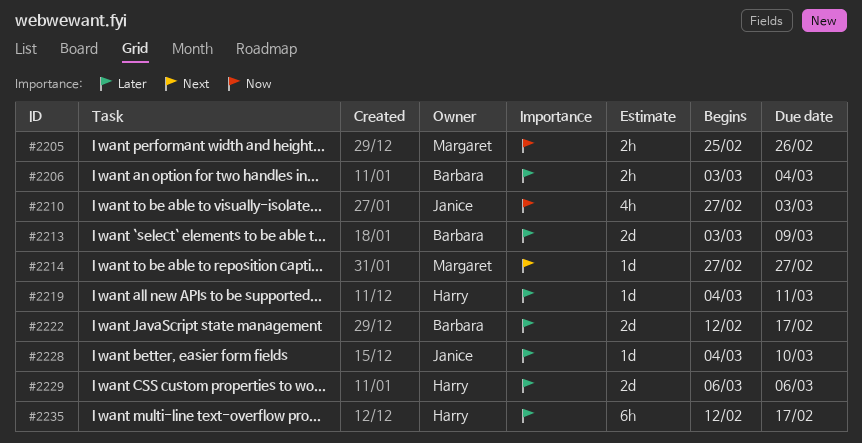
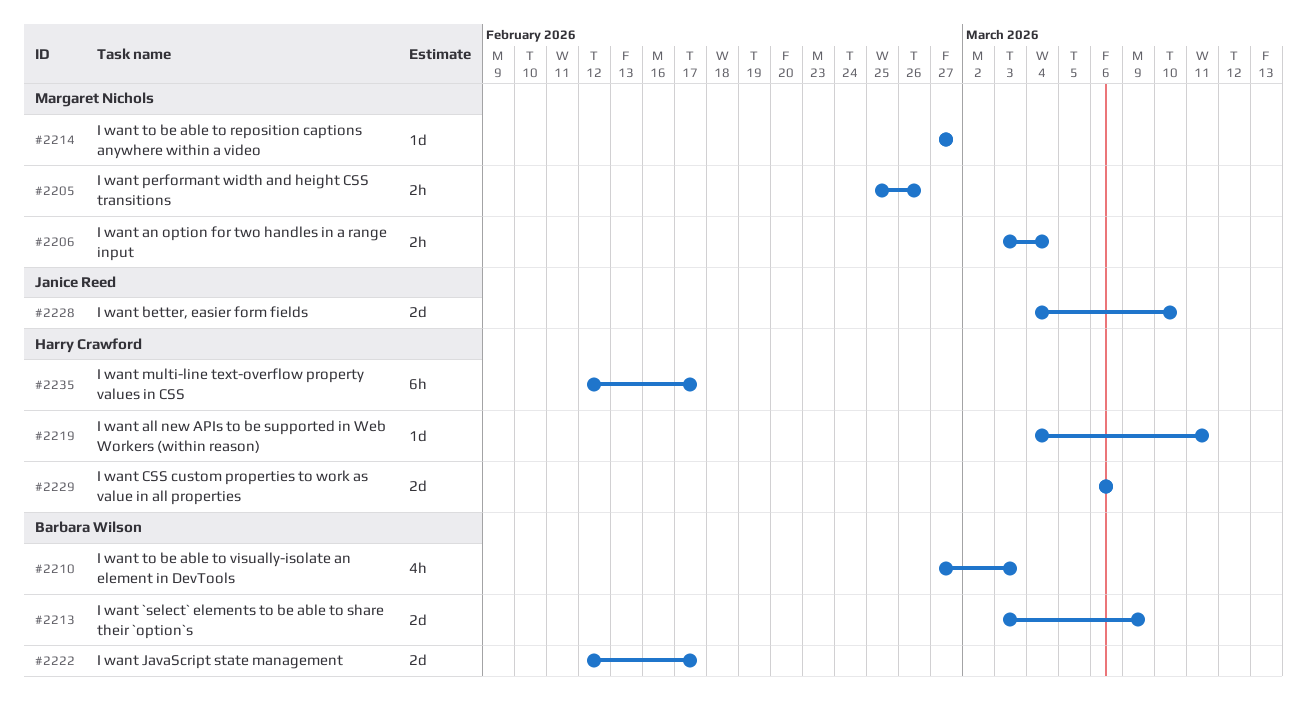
#2206, owner: Barbara Wilson -> Margaret Nichols
#2210, owner: Janice Reed -> Barbara Wilson
#2228, estimate: 1d -> 2d

